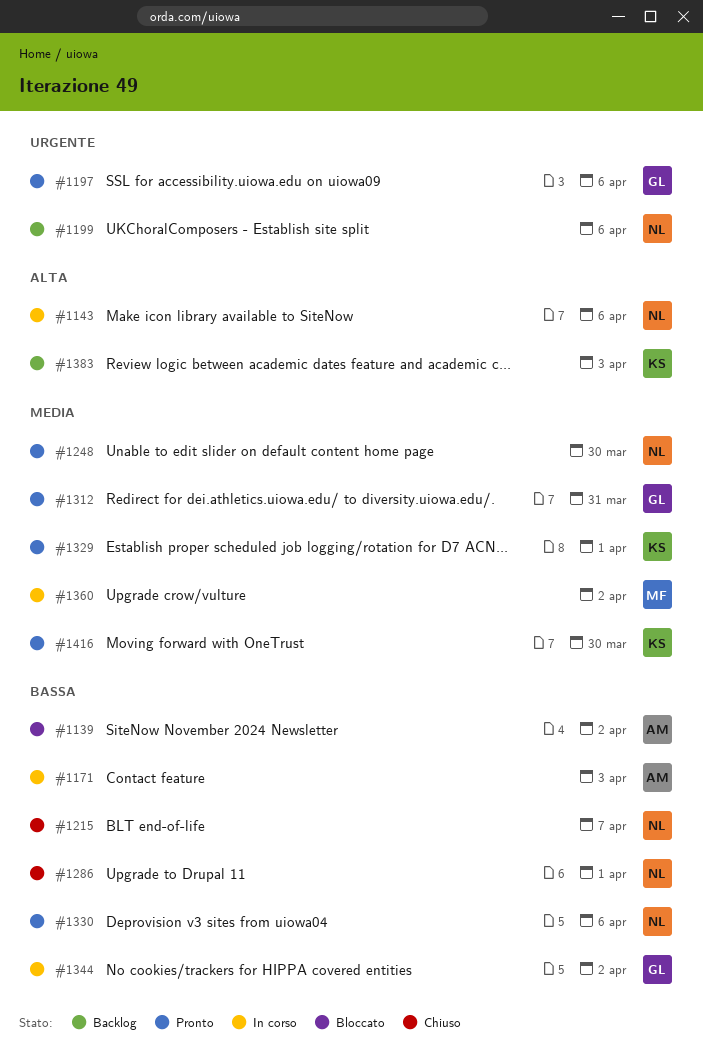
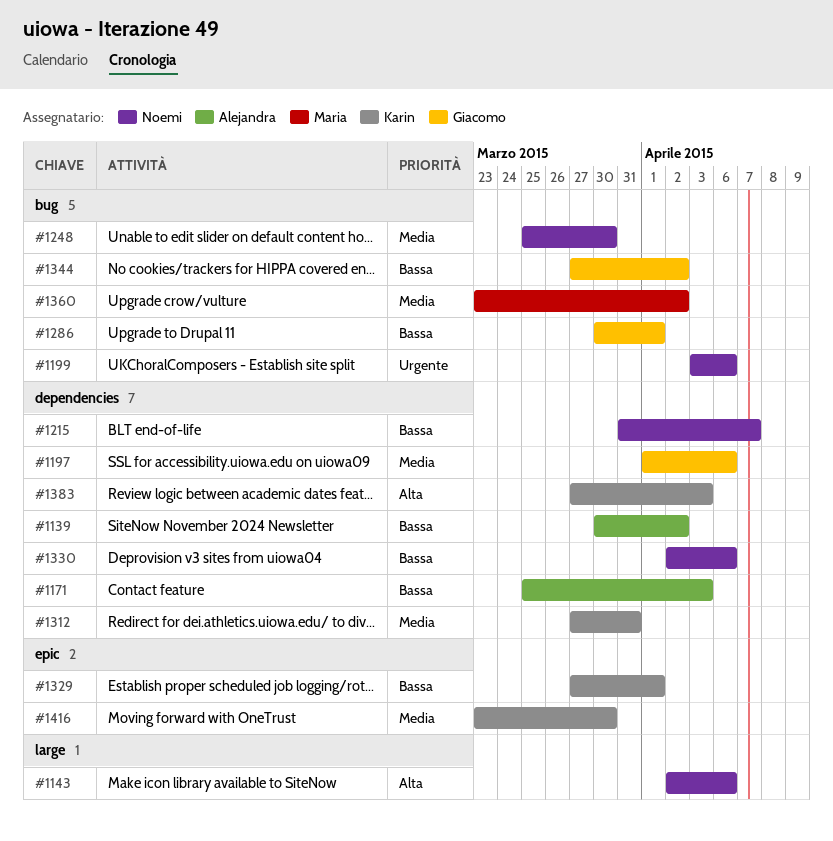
#1197, priority: Urgente -> Media
#1286, owner: Noemi -> Giacomo
#1312, owner: Giacomo -> Karin
#1329, priority: Media -> Bassa

